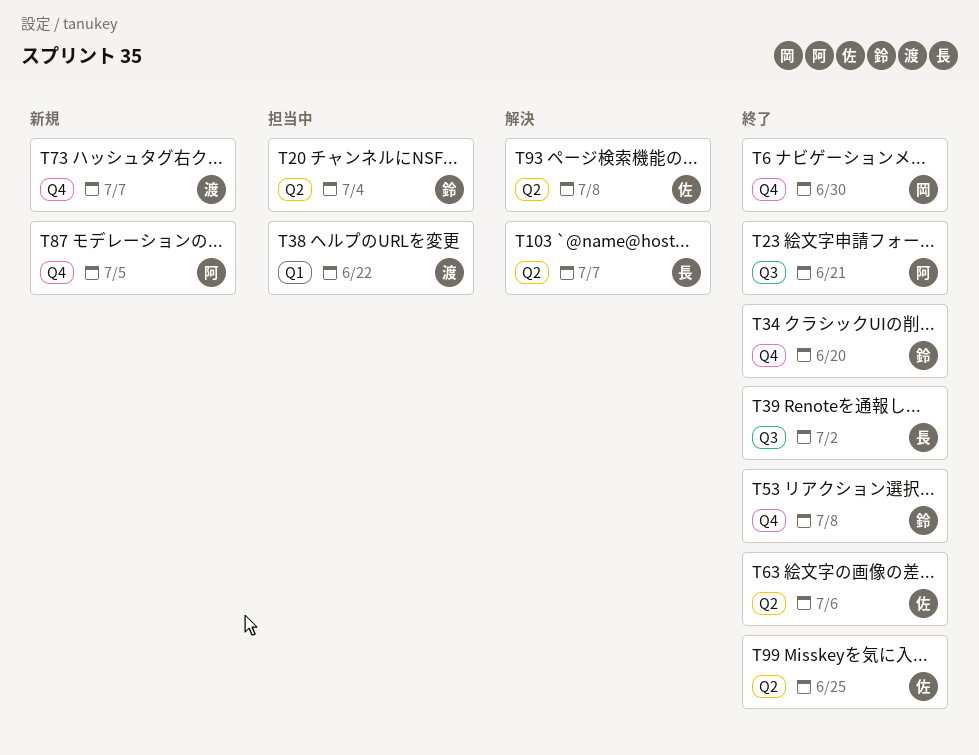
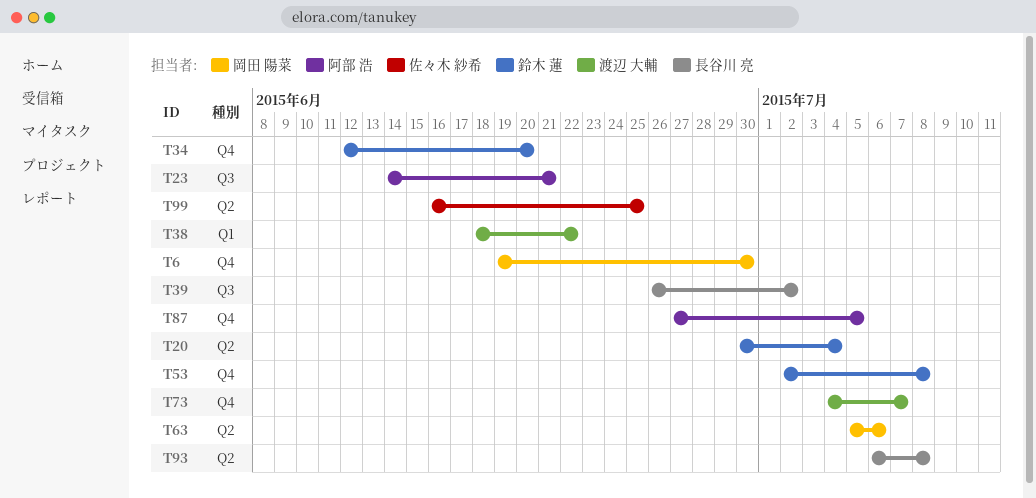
T63, owner: 佐々木 紗希 -> 岡田 陽菜
T93, owner: 佐々木 紗希 -> 長谷川 亮
T103: present -> none

